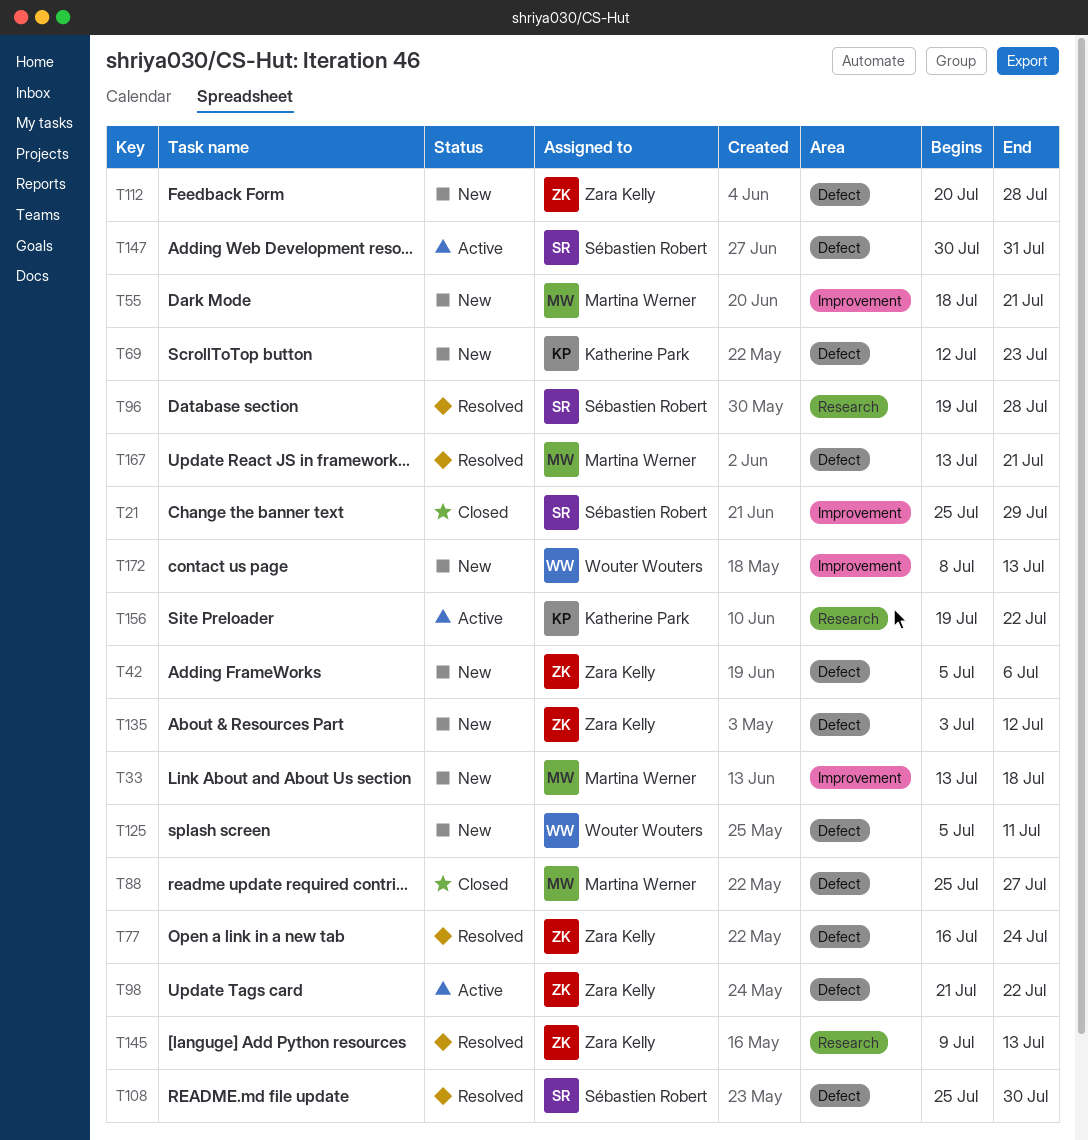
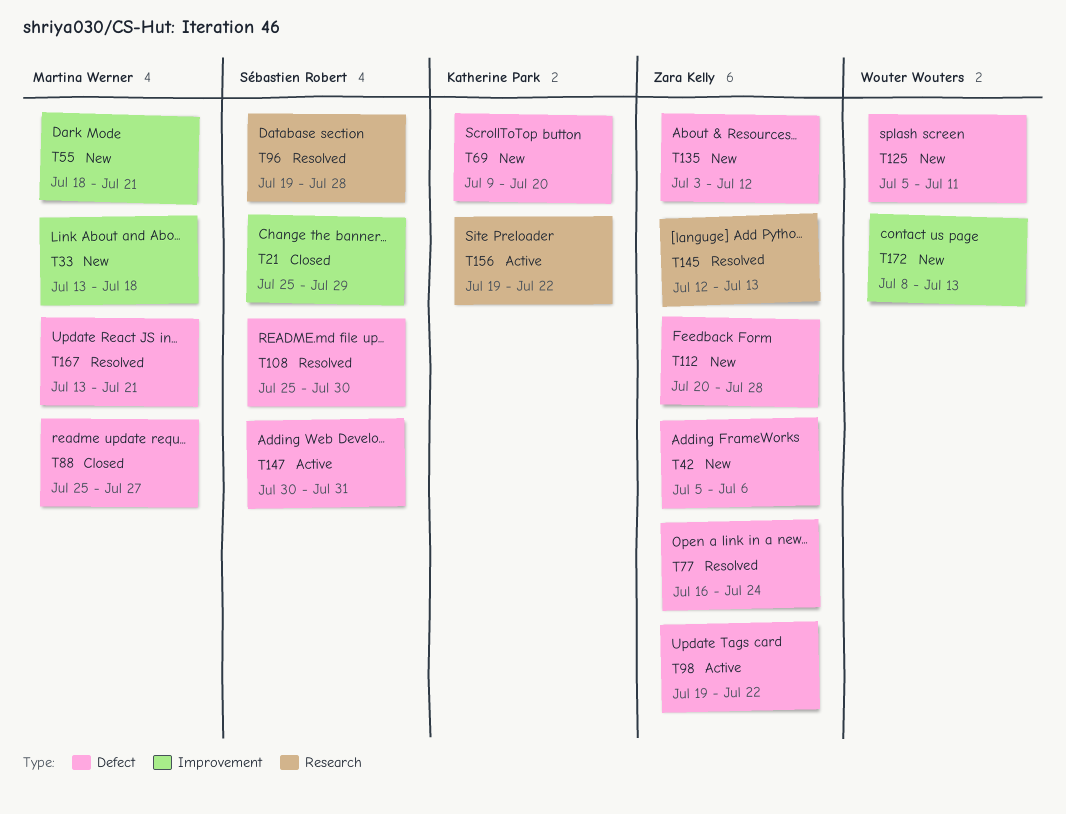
T69, start: Jul 12 -> Jul 9
T69, due: Jul 23 -> Jul 20
T98, start: Jul 21 -> Jul 19
T145, start: Jul 9 -> Jul 12

